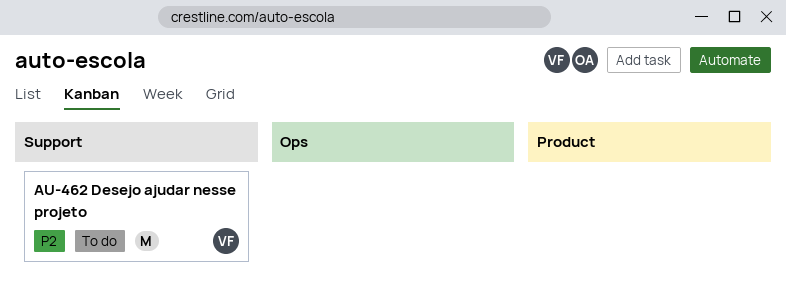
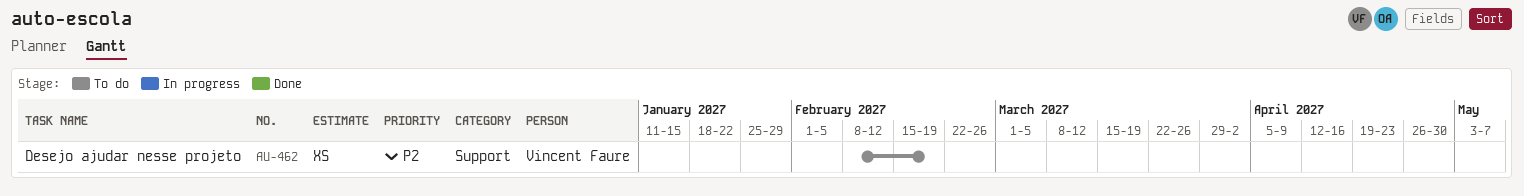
AU-462, estimate: M -> XS

